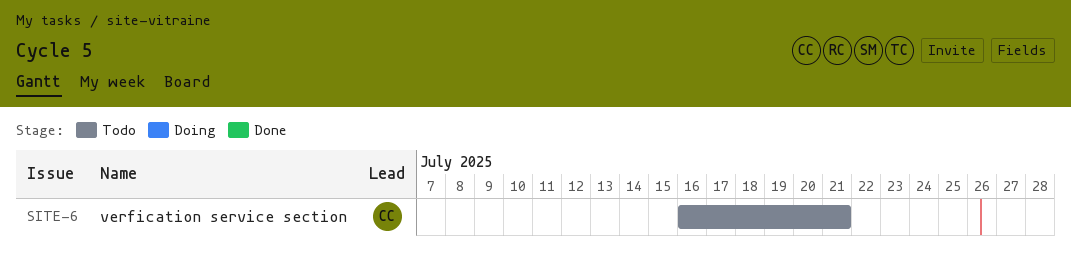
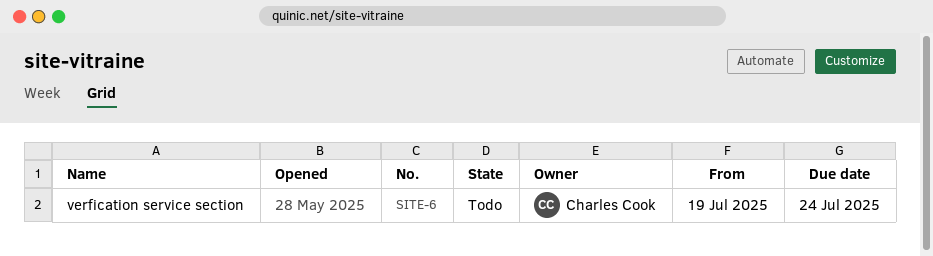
SITE-6, start: Jul 16 -> Jul 19
SITE-6, due: Jul 21 -> Jul 24

